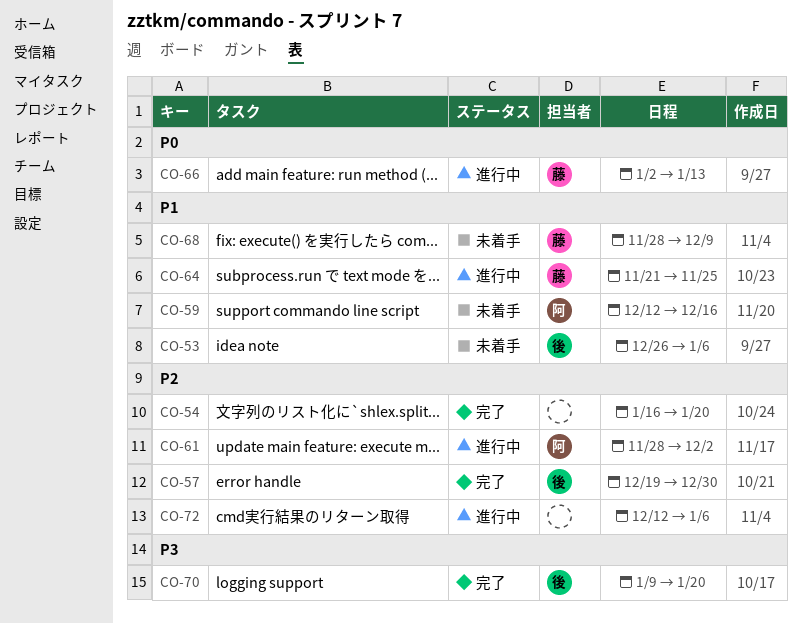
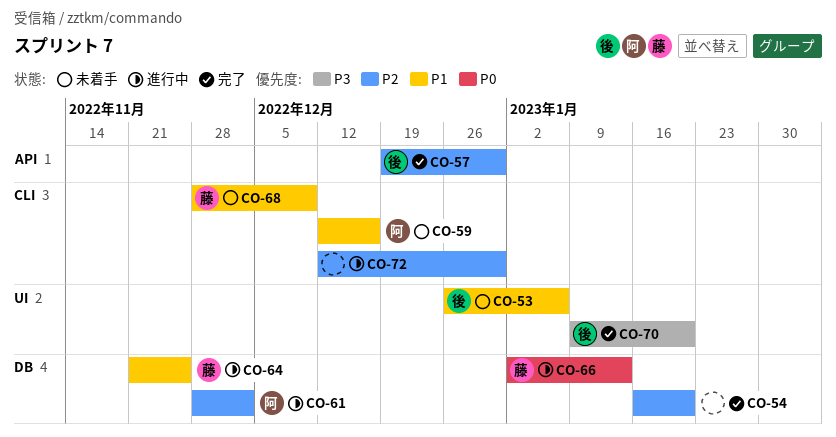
CO-72, due: Jan 6 -> Dec 30

